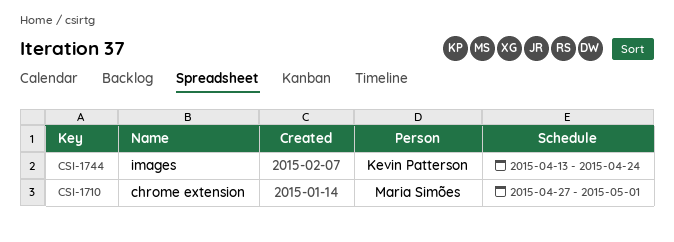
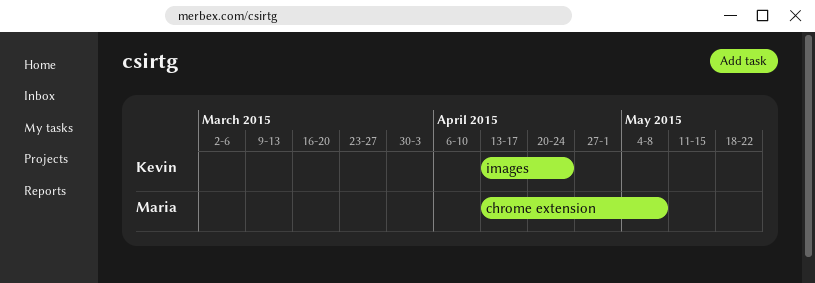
chrome extension, start: Apr 27 -> Apr 13
chrome extension, due: May 1 -> May 8

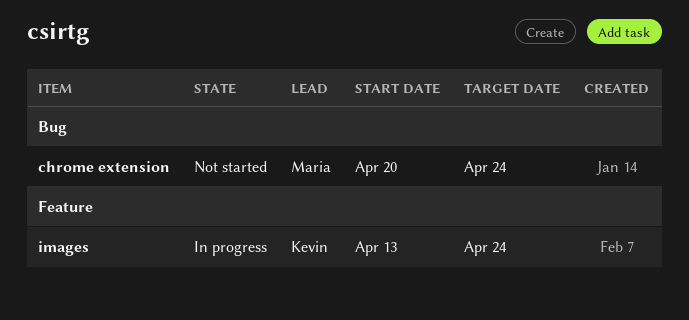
chrome extension, start: Apr 13 -> Apr 20
chrome extension, due: May 8 -> Apr 24

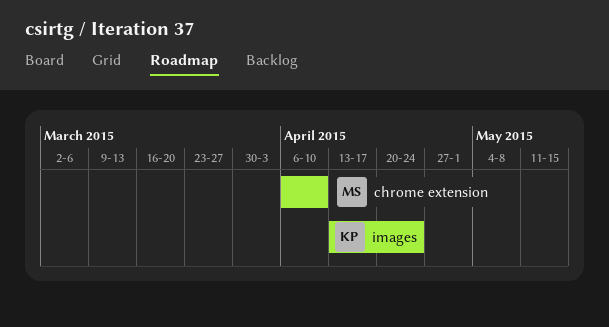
chrome extension, start: Apr 20 -> Apr 6
chrome extension, due: Apr 24 -> Apr 10

